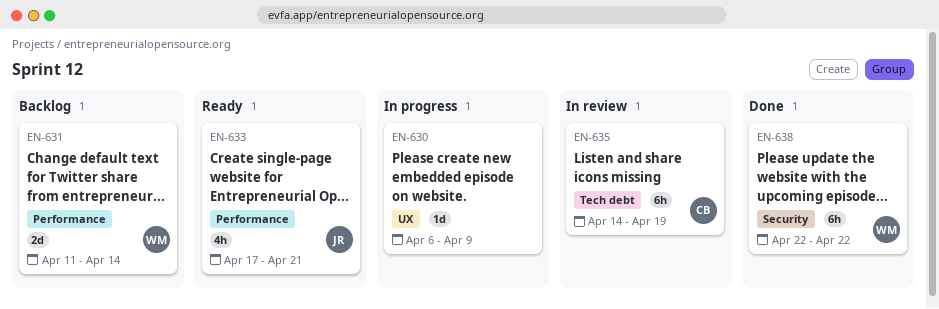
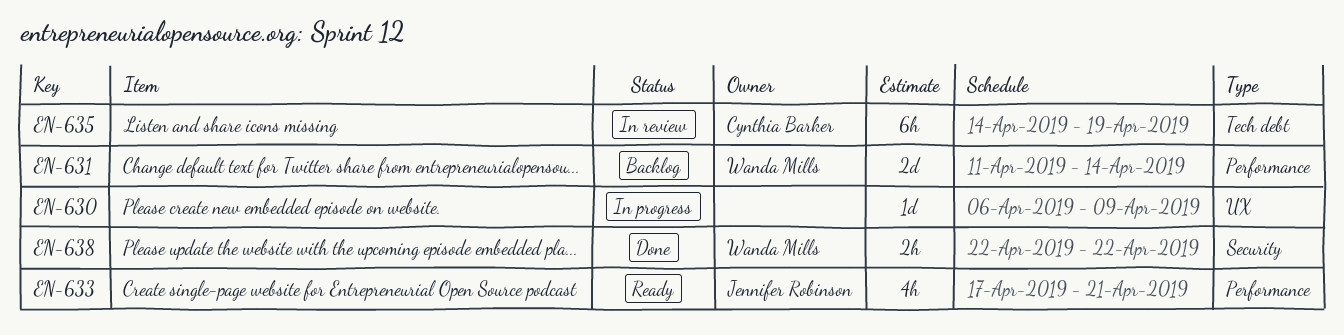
EN-638, estimate: 6h -> 2h

